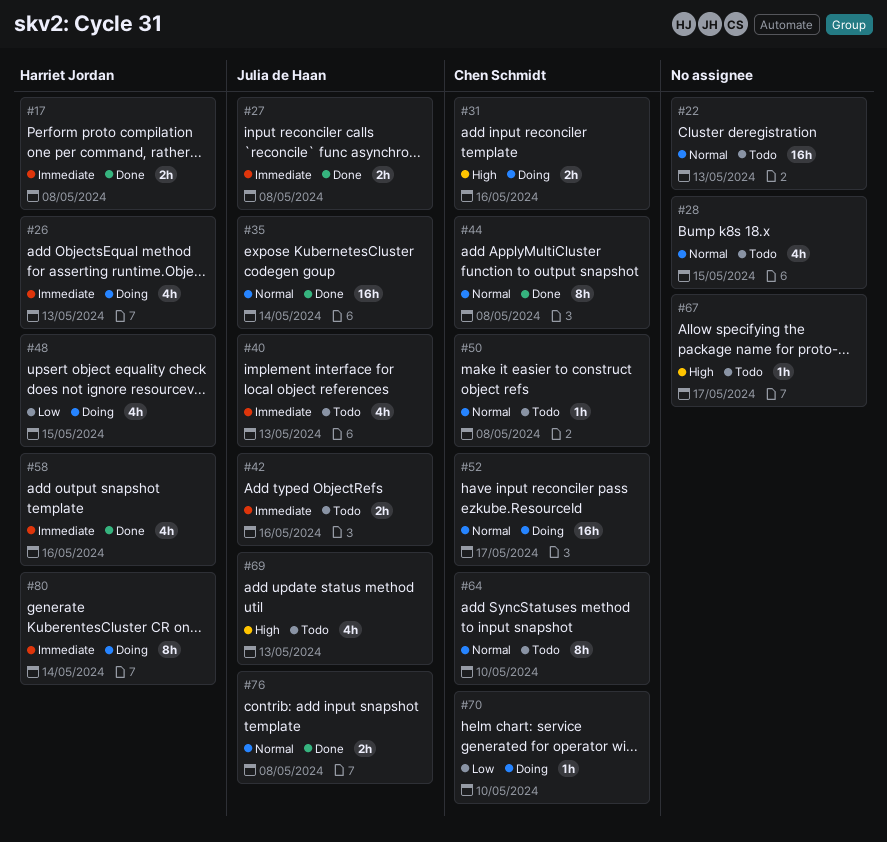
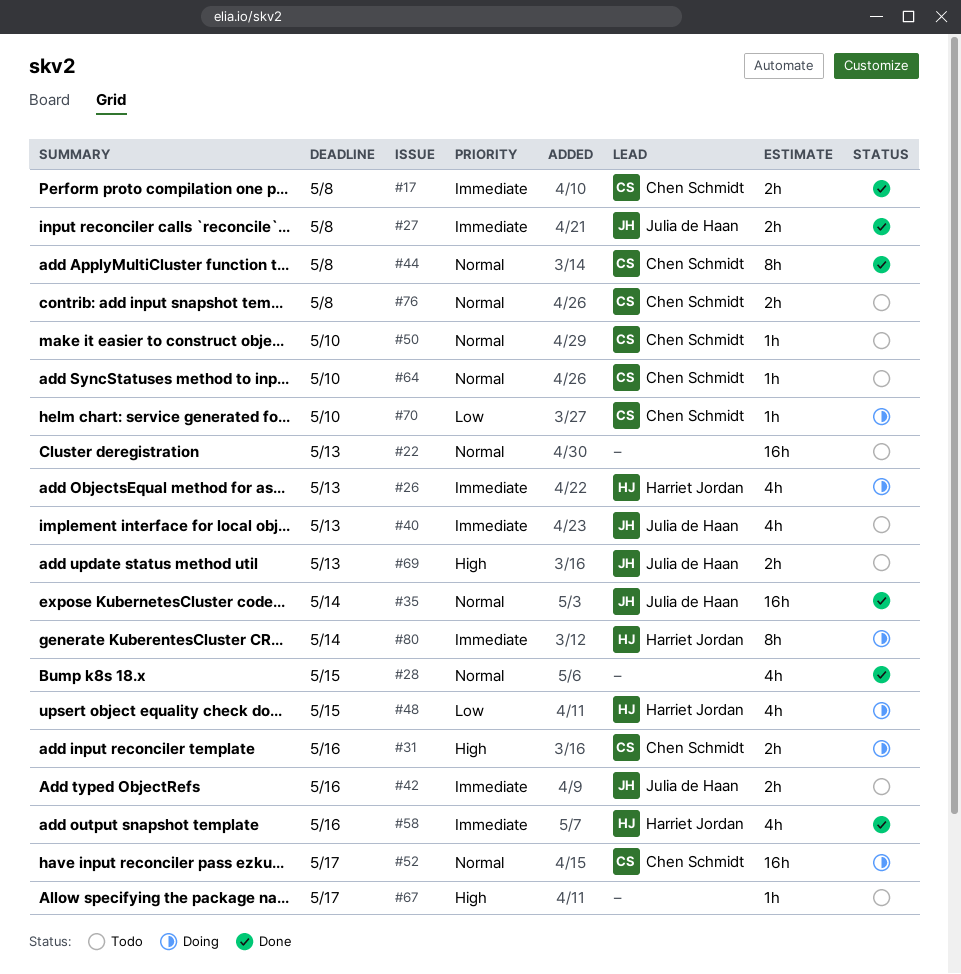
#17, owner: Harriet Jordan -> Chen Schmidt
#28, status: Todo -> Done
#50, due: May 8 -> May 10
#64, estimate: 8h -> 1h
#69, estimate: 4h -> 2h
#76, status: Done -> Todo
#76, owner: Julia de Haan -> Chen Schmidt

